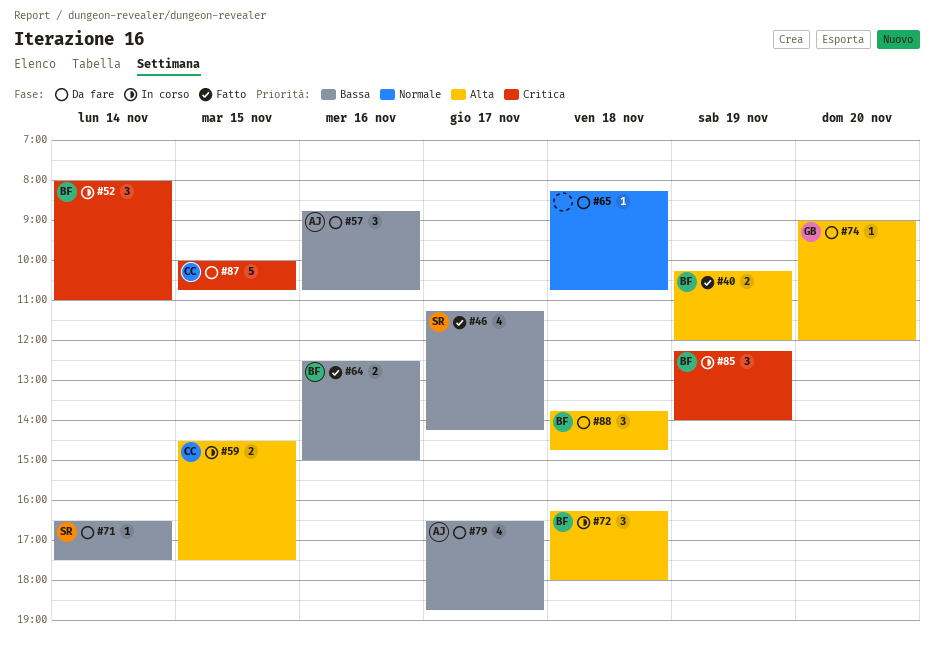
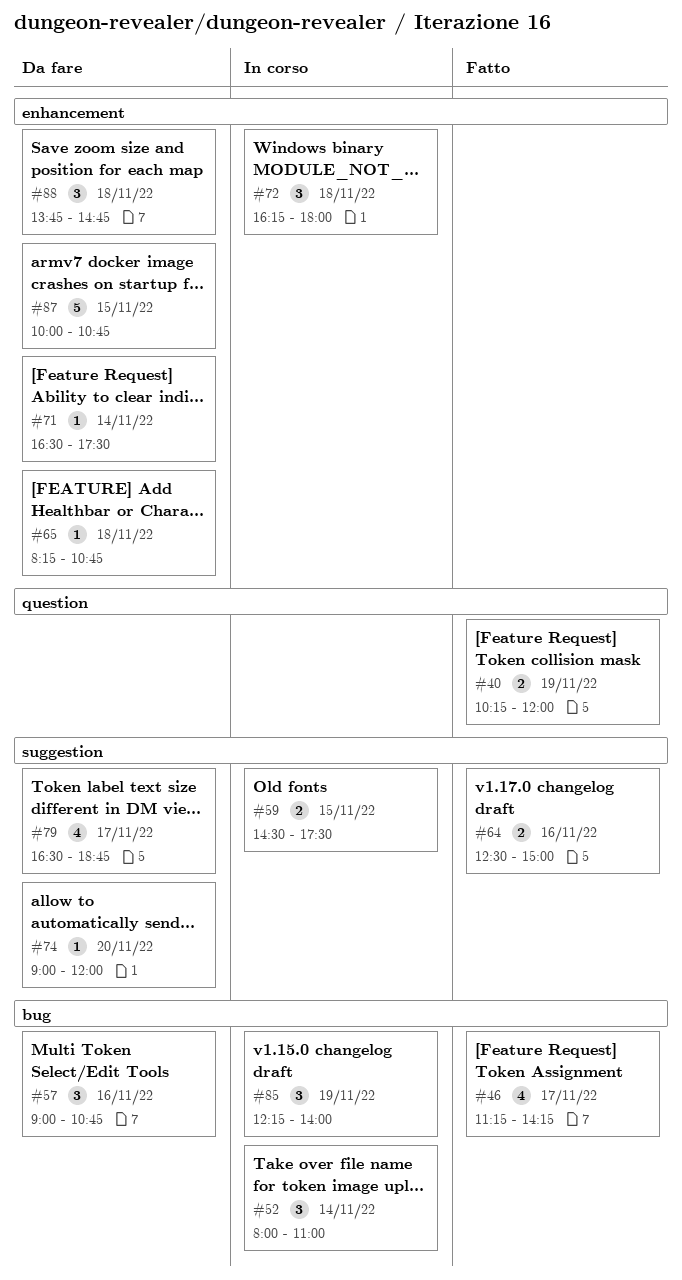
#57, begins: 08:45 -> 09:00

